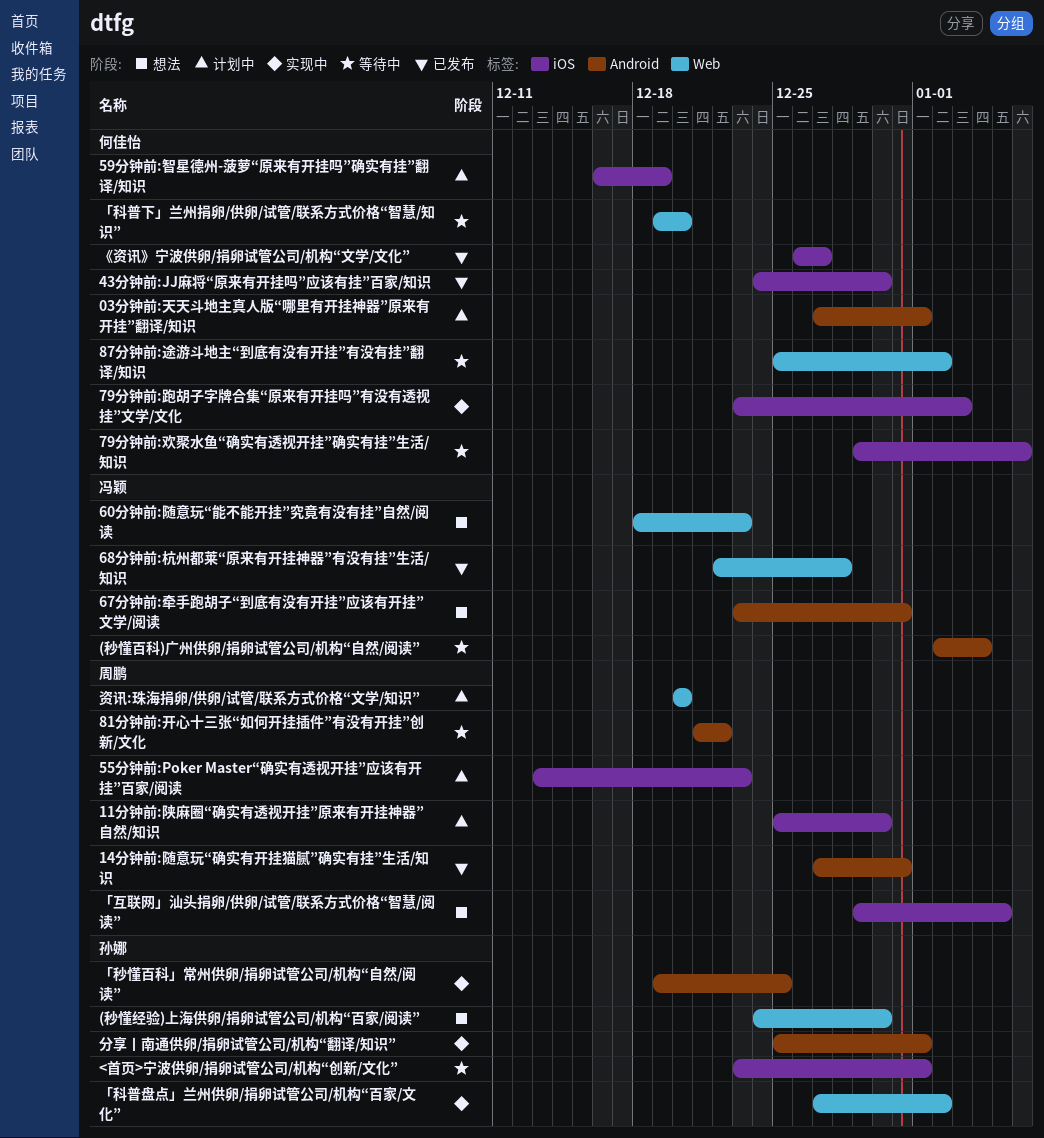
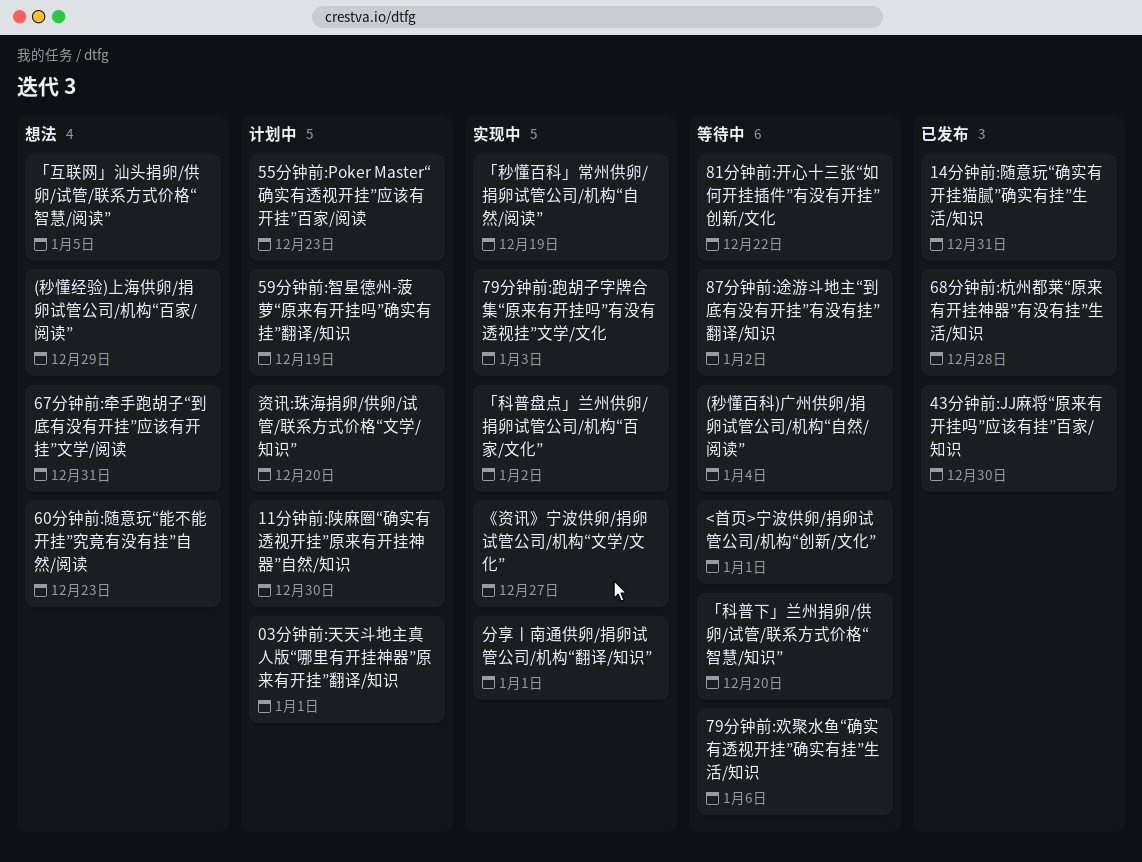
(秒懂经验)上海供卵/捐卵试管公司/机构“百家/阅读”, due: Dec 30 -> Dec 29
《资讯》宁波供卵/捐卵试管公司/机构“文学/文化”, status: 已发布 -> 实现中
「秒懂百科」常州供卵/捐卵试管公司/机构“自然/阅读”, due: Dec 25 -> Dec 19

